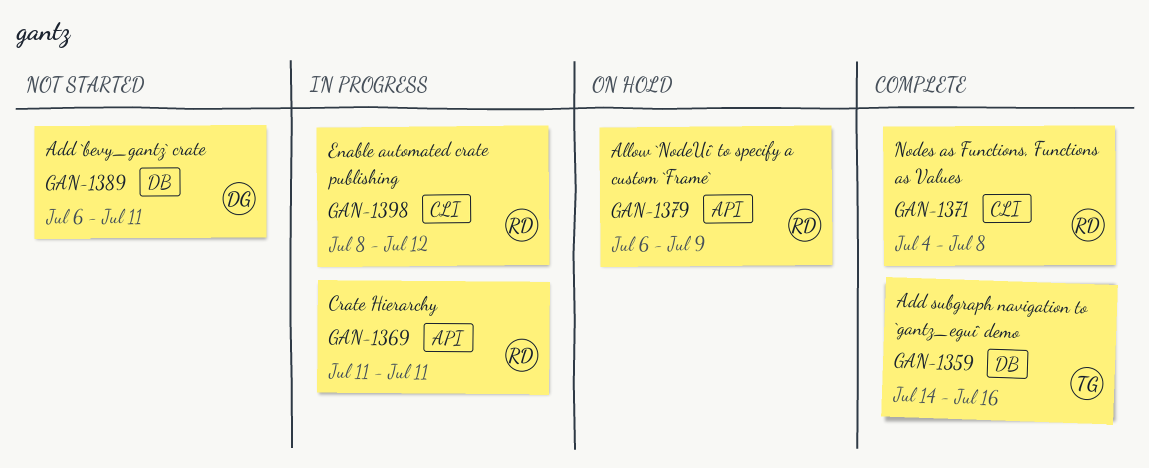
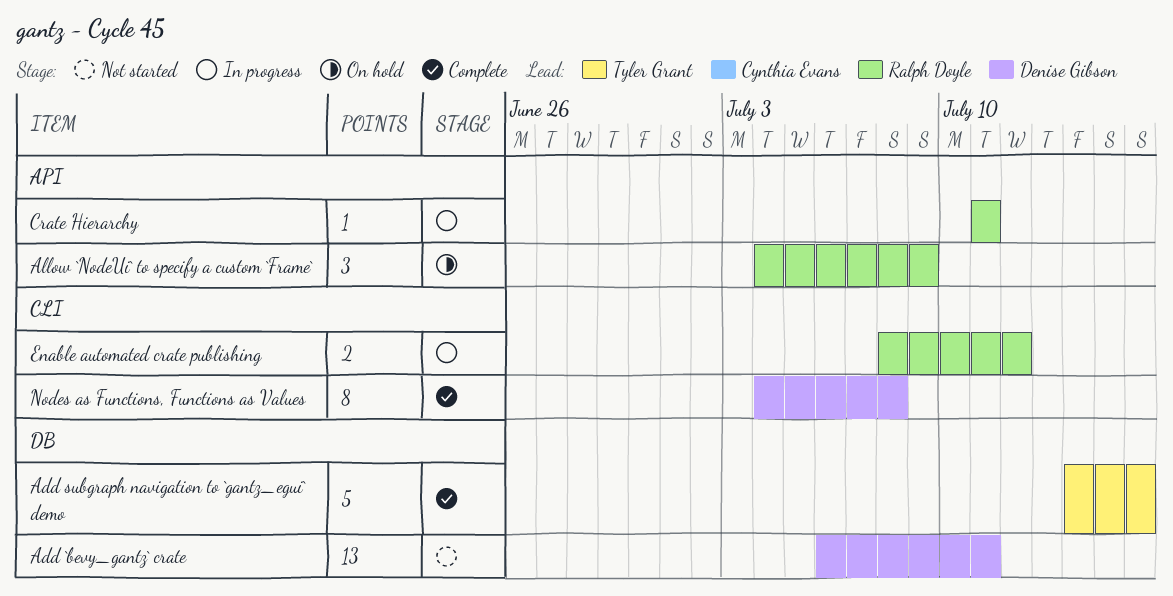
Allow `NodeUi` to specify a custom `Frame`, start: Jul 6 -> Jul 4
Nodes as Functions, Functions as Values, owner: Ralph Doyle -> Denise Gibson

